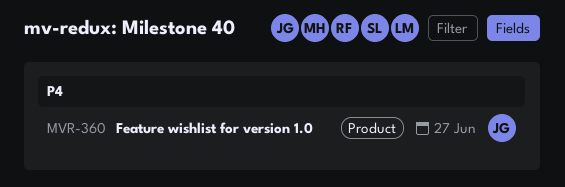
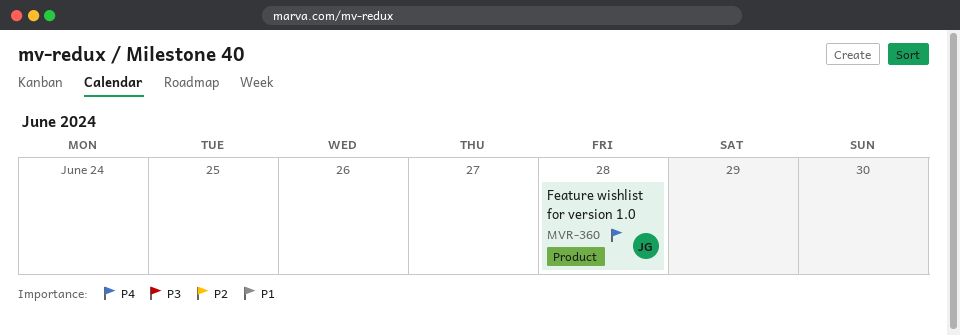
MVR-360, due: Jun 27 -> Jun 28

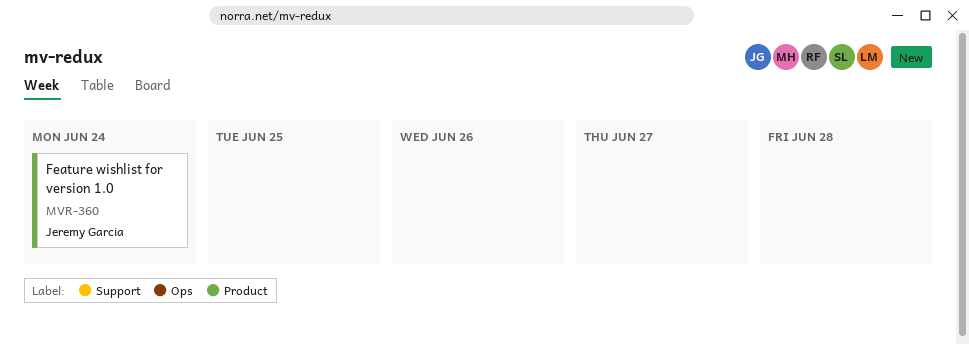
MVR-360, due: Jun 28 -> Jun 24

